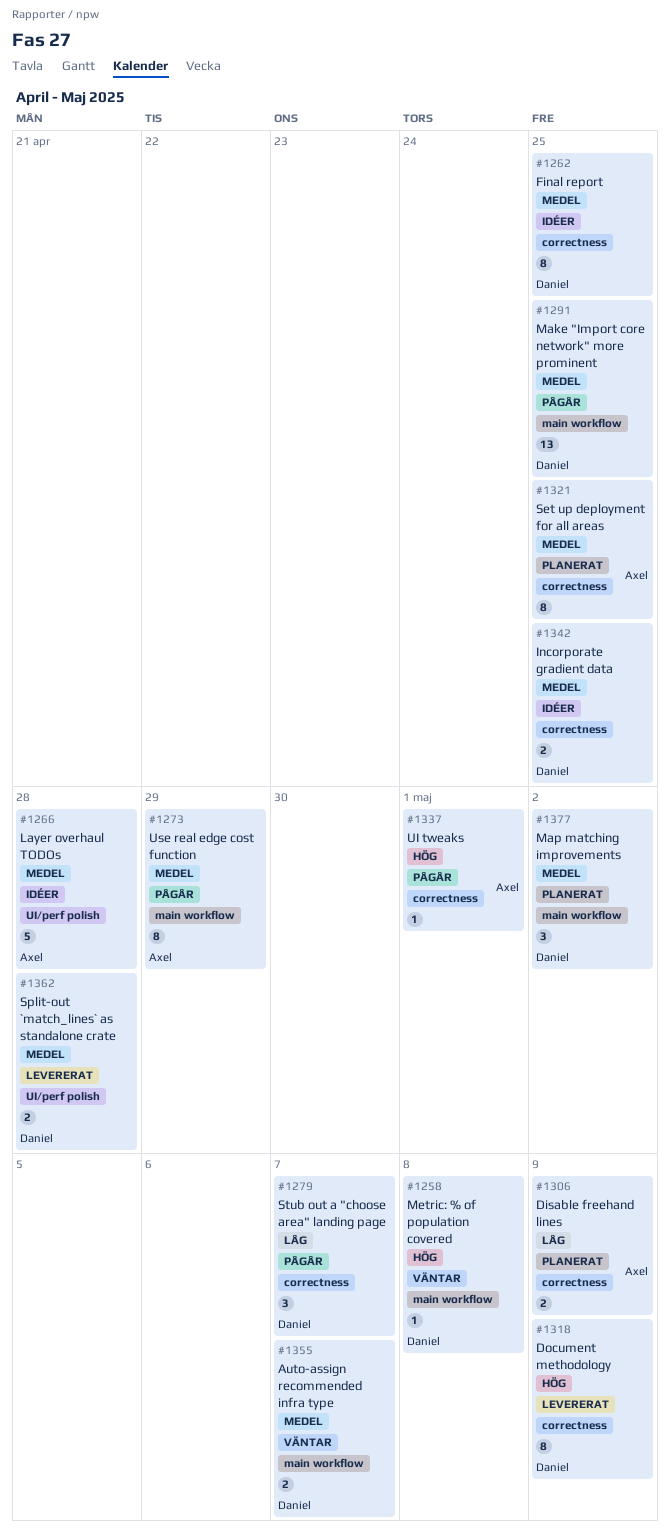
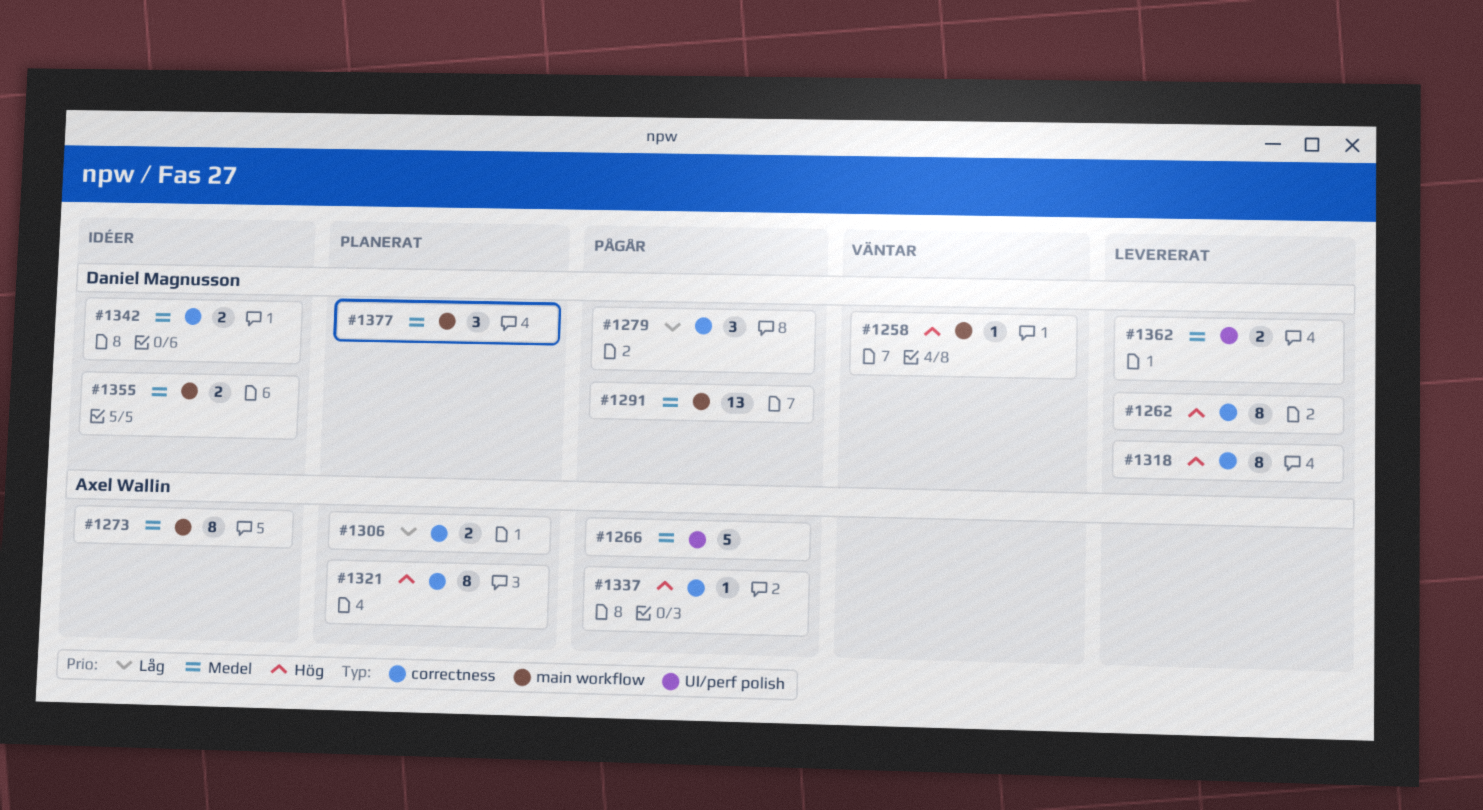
#1262, status: Idéer -> Levererat
#1262, priority: Medel -> Hög
#1266, status: Idéer -> Pågår
#1273, status: Pågår -> Idéer
#1321, priority: Medel -> Hög
#1355, status: Väntar -> Idéer

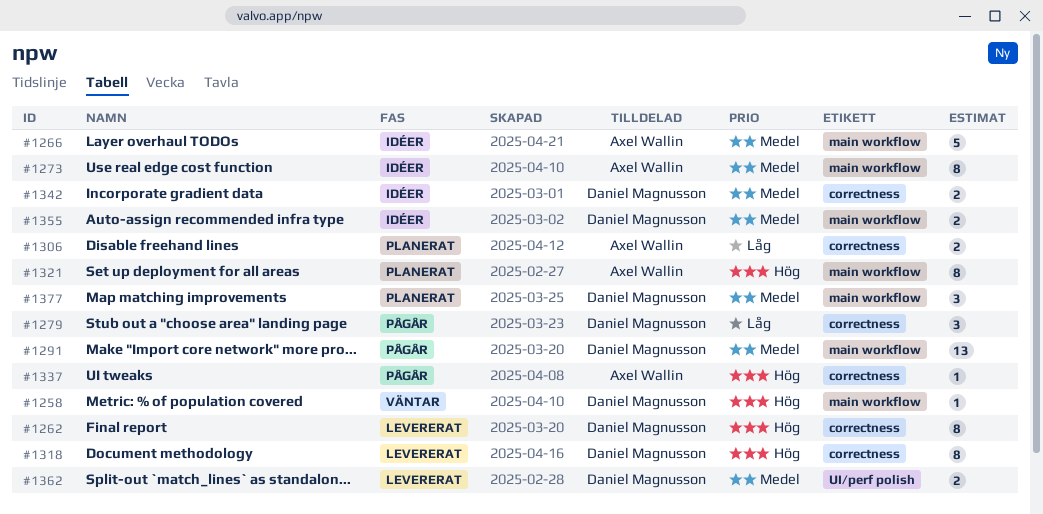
#1266, status: Pågår -> Idéer
#1266, label: UI/perf polish -> main workflow
#1321, label: correctness -> main workflow

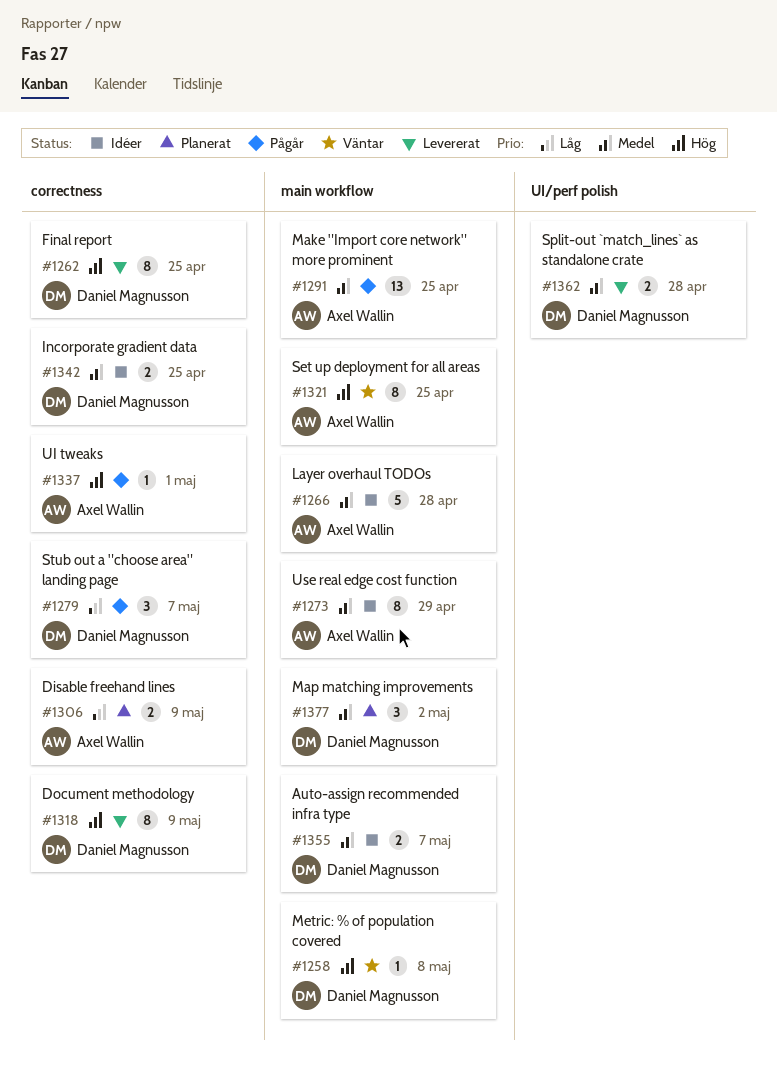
#1291, owner: Daniel Magnusson -> Axel Wallin
#1321, status: Planerat -> Väntar

